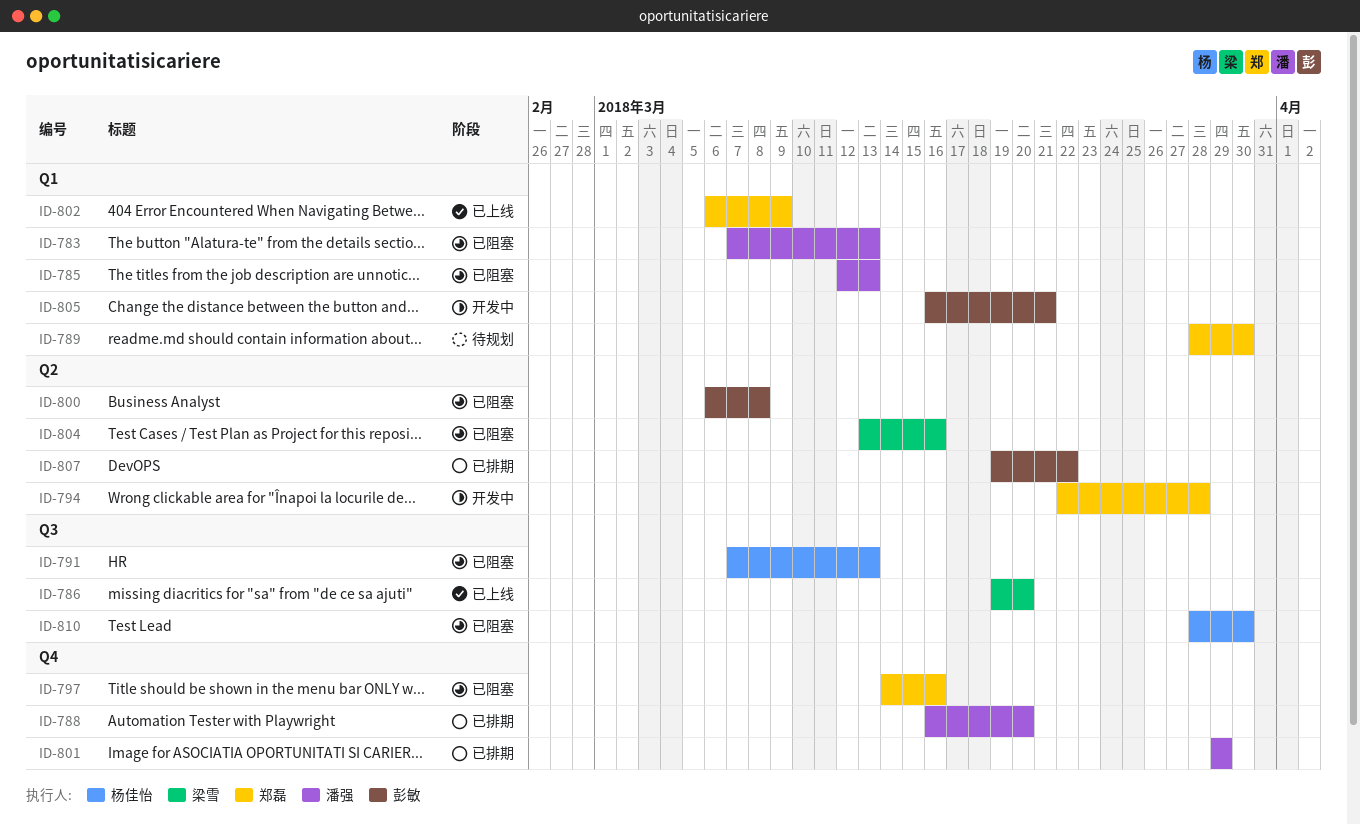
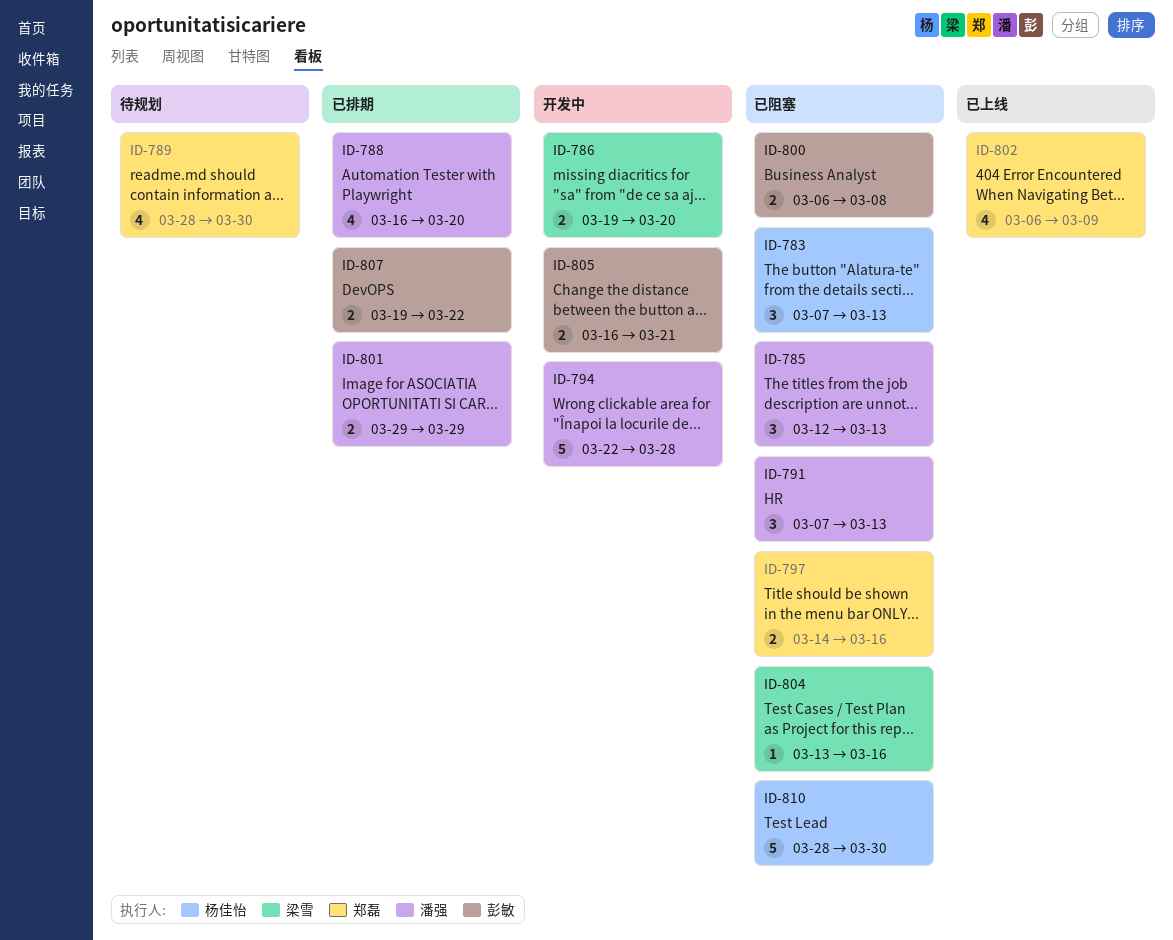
ID-783, owner: 潘强 -> 杨佳怡
ID-786, status: 已上线 -> 开发中
ID-791, owner: 杨佳怡 -> 潘强
ID-794, owner: 郑磊 -> 潘强

